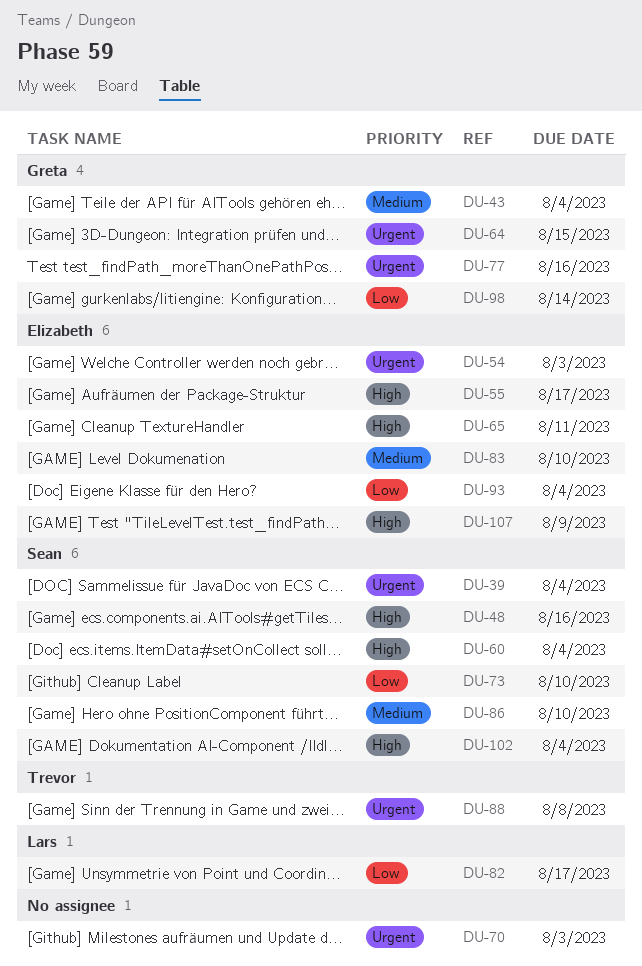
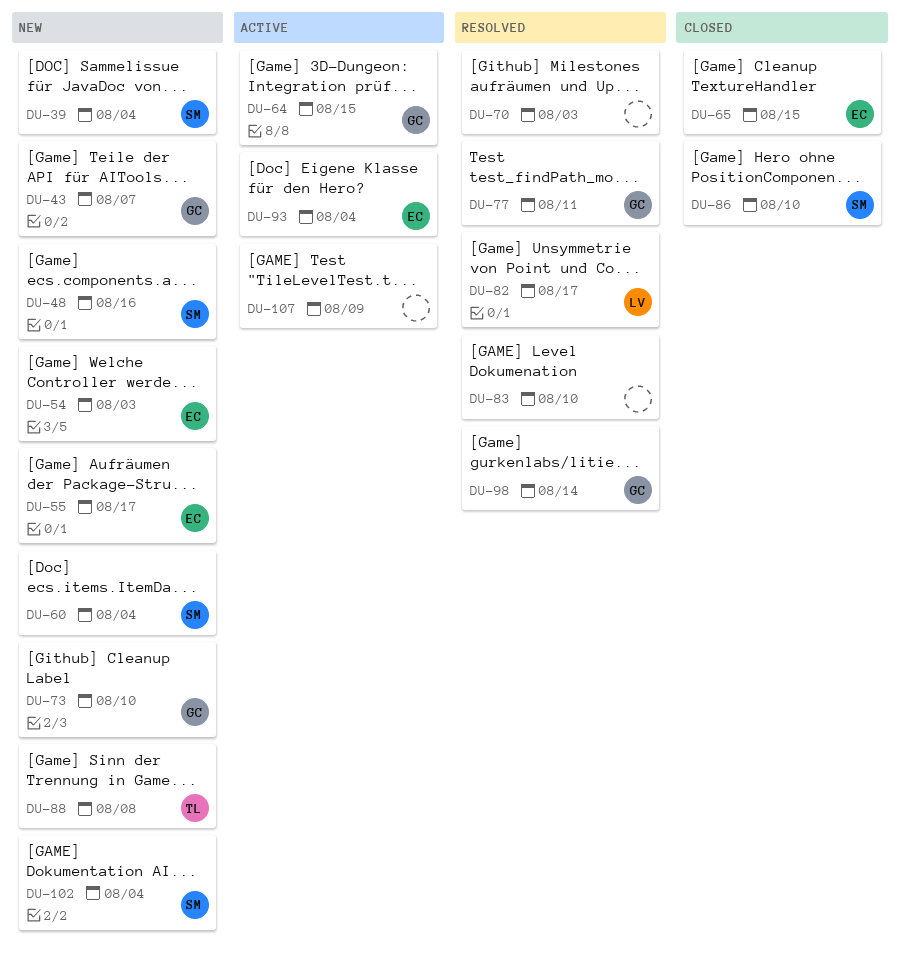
DU-43, due: Aug 4 -> Aug 7
DU-65, due: Aug 11 -> Aug 15
DU-73, owner: Sean -> Greta
DU-77, due: Aug 16 -> Aug 11
DU-83, owner: Elizabeth -> none
DU-107, owner: Elizabeth -> none

